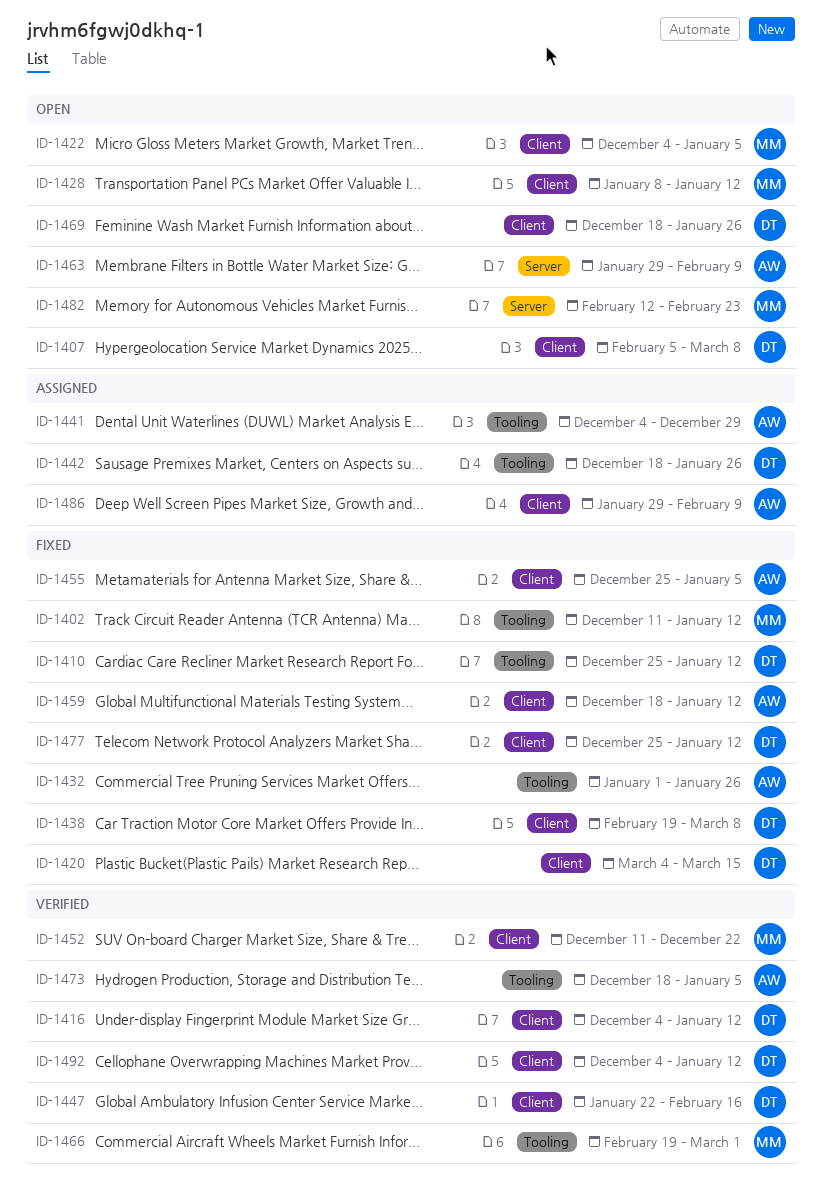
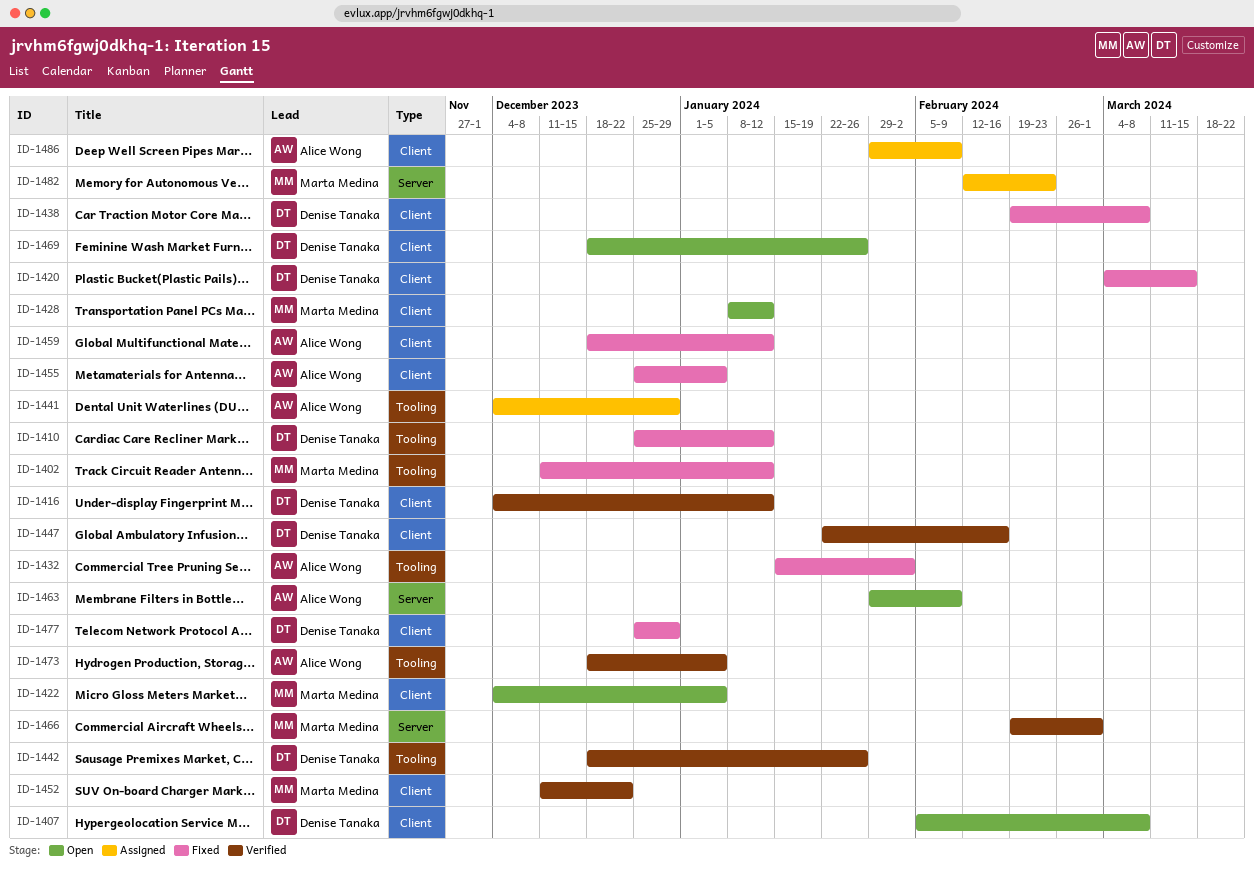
ID-1432, start: Jan 1 -> Jan 15
ID-1432, due: Jan 26 -> Feb 2
ID-1442, status: Assigned -> Verified
ID-1466, label: Tooling -> Server
ID-1477, due: Jan 12 -> Dec 29
ID-1482, status: Open -> Assigned
ID-1492: present -> none

